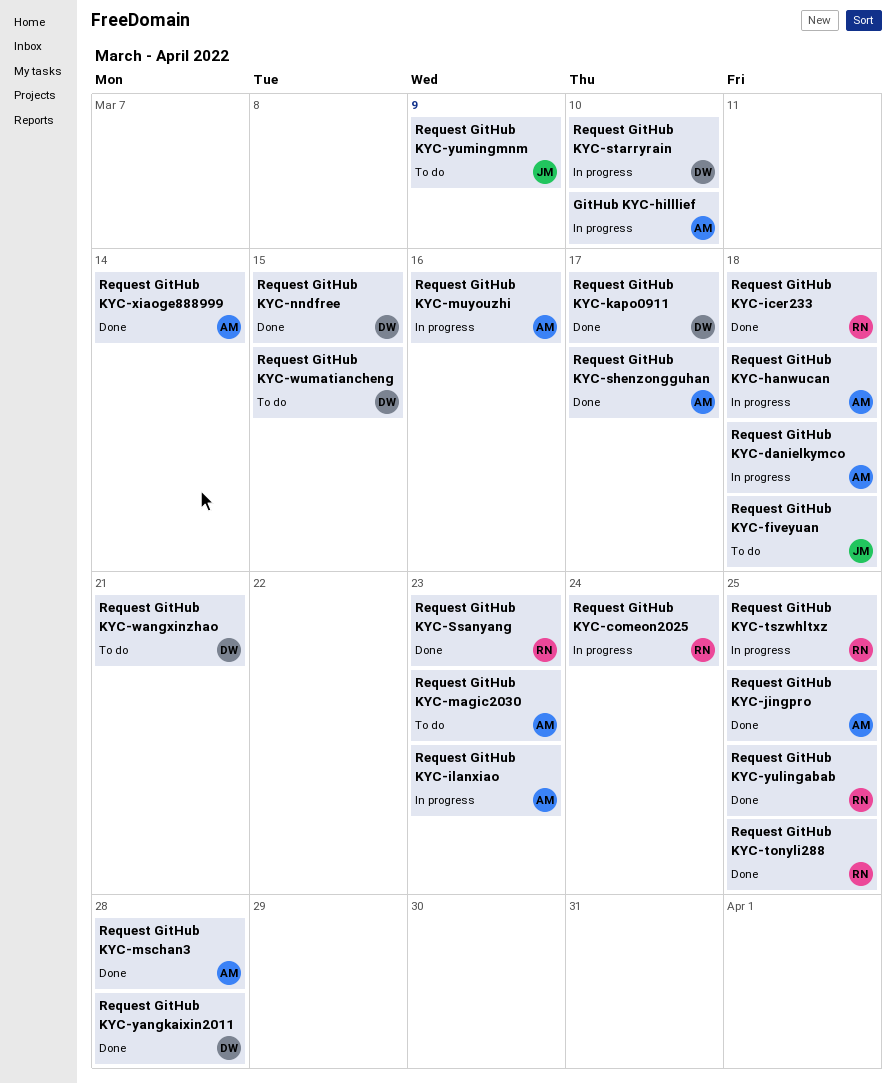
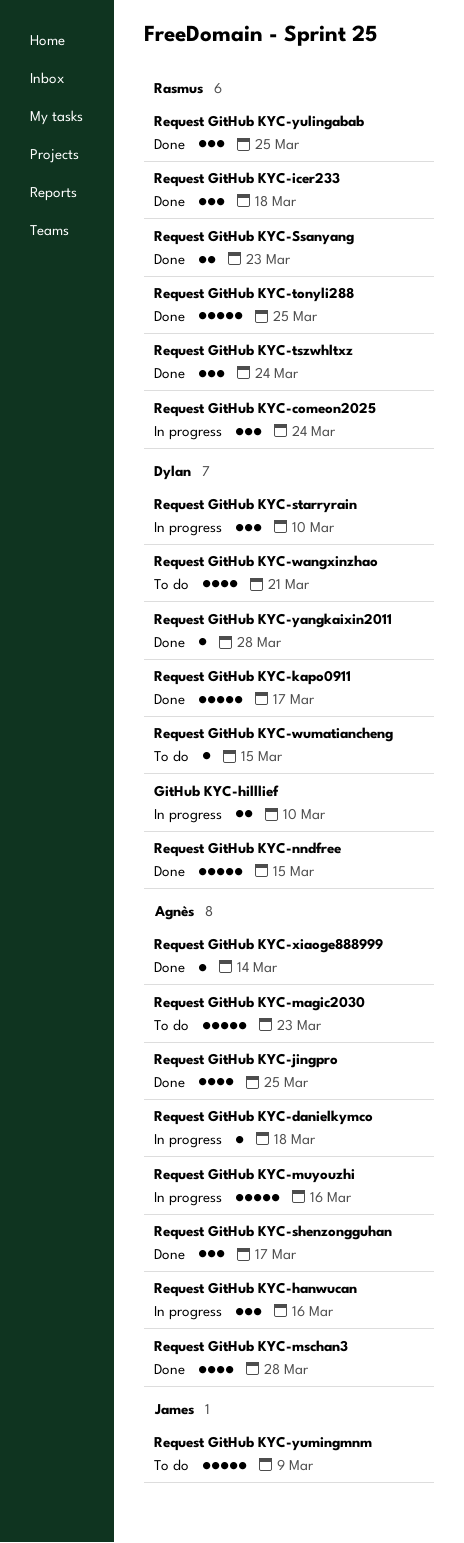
GitHub KYC-hilllief, owner: Agnès -> Dylan
Request GitHub KYC-fiveyuan: present -> none
Request GitHub KYC-hanwucan, due: Mar 18 -> Mar 16
Request GitHub KYC-ilanxiao: present -> none
Request GitHub KYC-tszwhltxz, status: In progress -> Done
Request GitHub KYC-tszwhltxz, due: Mar 25 -> Mar 24

